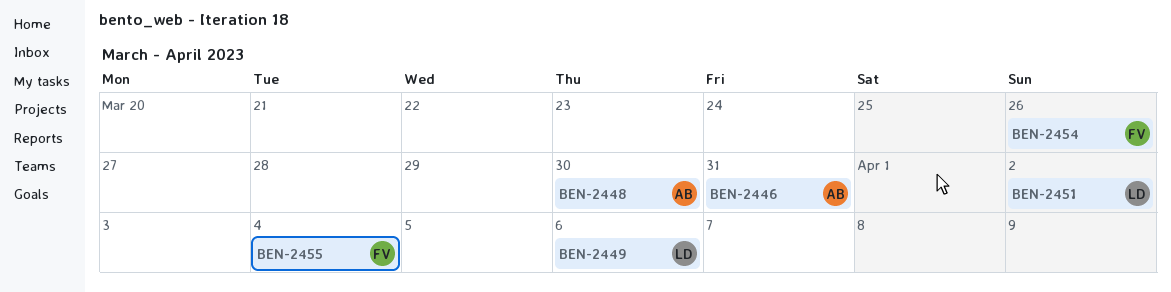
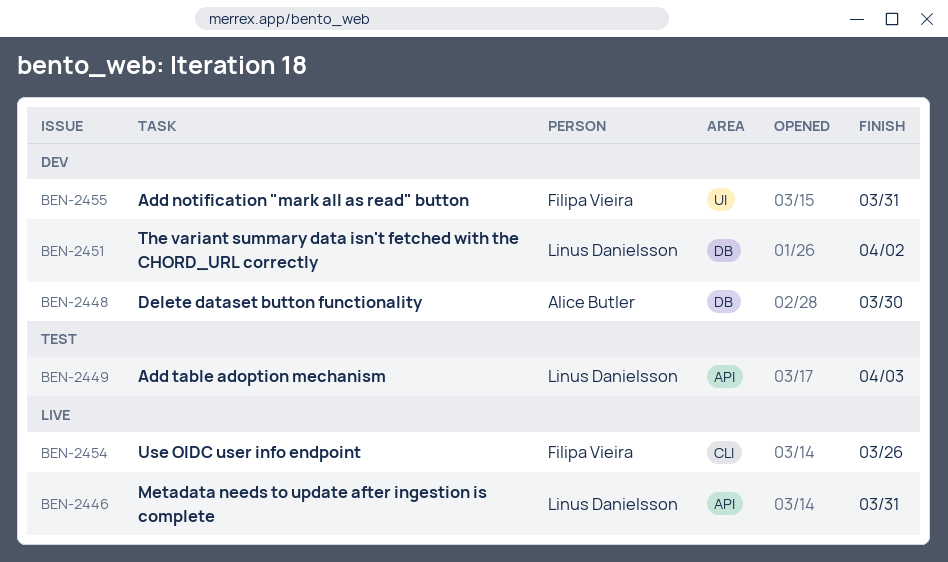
BEN-2446, owner: Alice Butler -> Linus Danielsson
BEN-2449, due: Apr 6 -> Apr 3
BEN-2455, due: Apr 4 -> Mar 31

